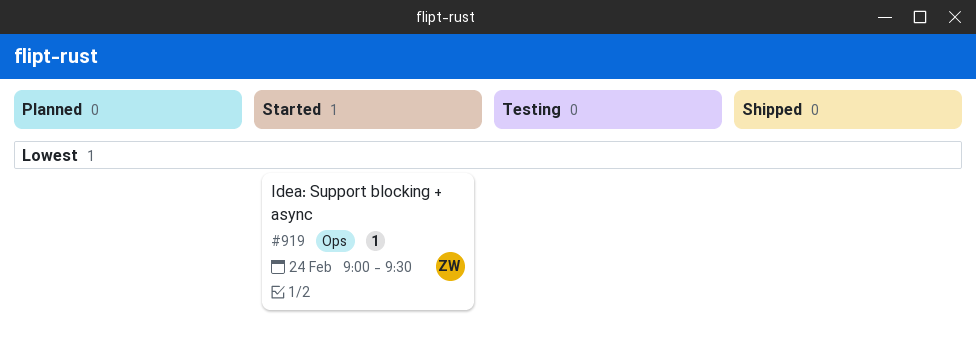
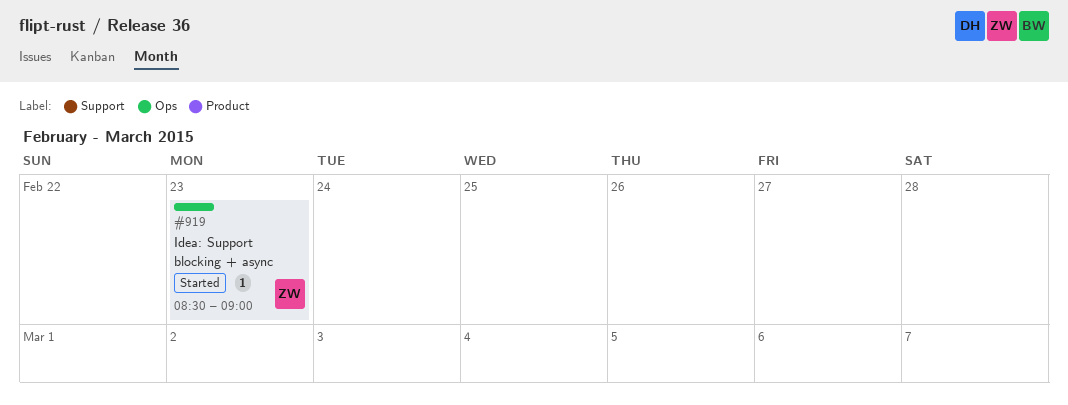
#919, day: Feb 24 -> Feb 23
#919, begins: 09:00 -> 08:30
#919, ends: 09:30 -> 09:00

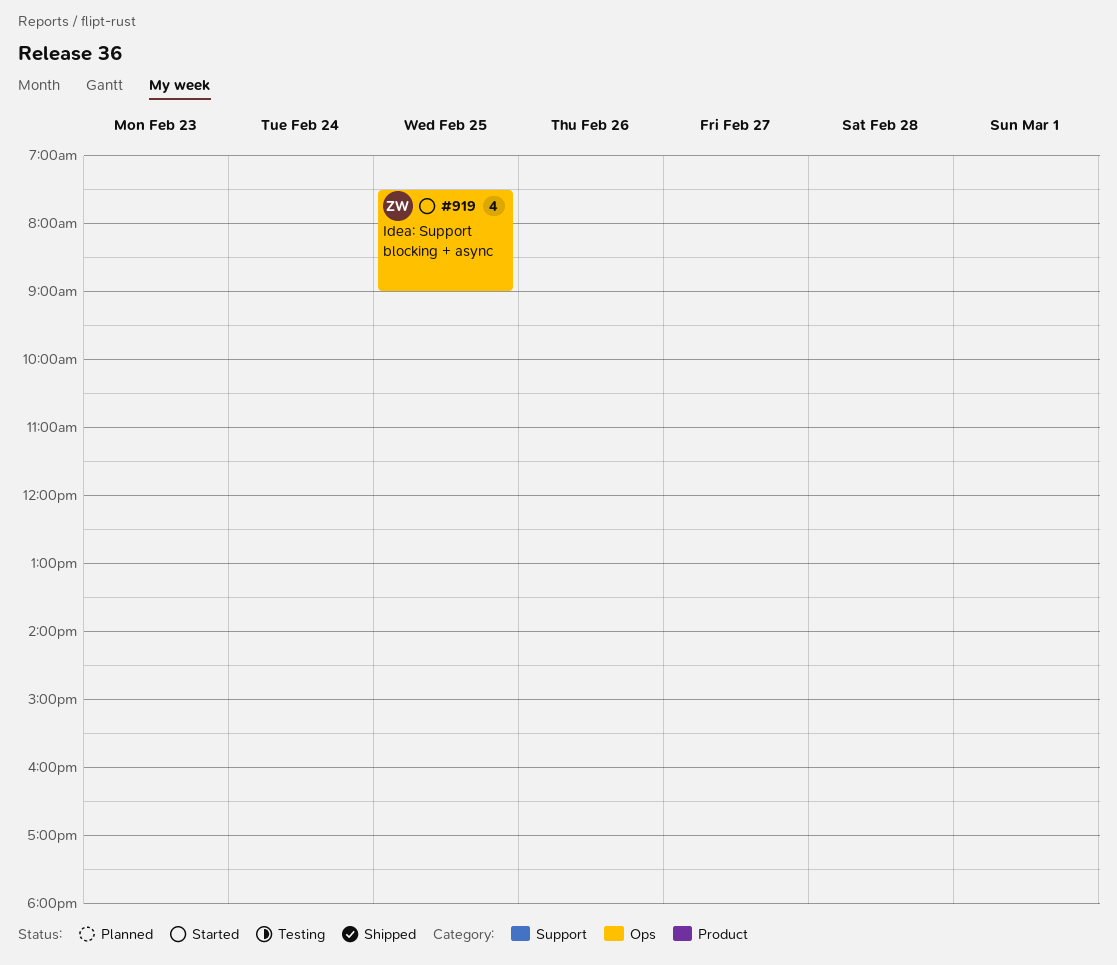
#919, estimate: 1 -> 4
#919, day: Feb 23 -> Feb 25
#919, begins: 08:30 -> 07:30

